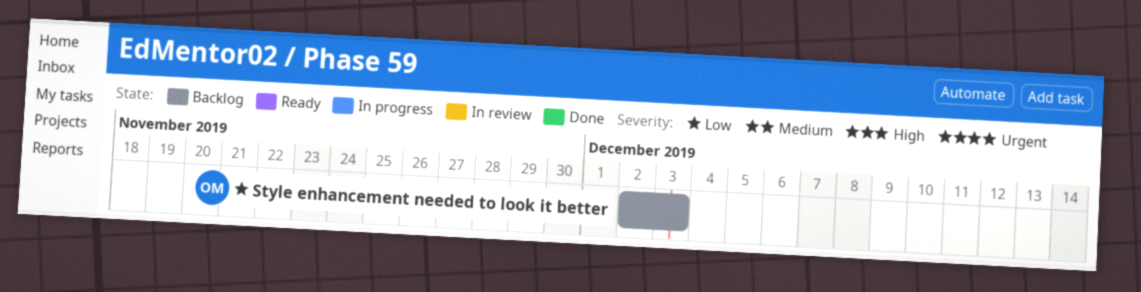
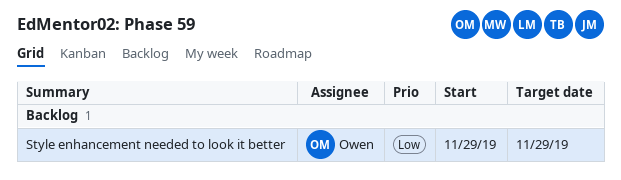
Style enhancement needed to look it better, start: Dec 2 -> Nov 29
Style enhancement needed to look it better, due: Dec 3 -> Nov 29

